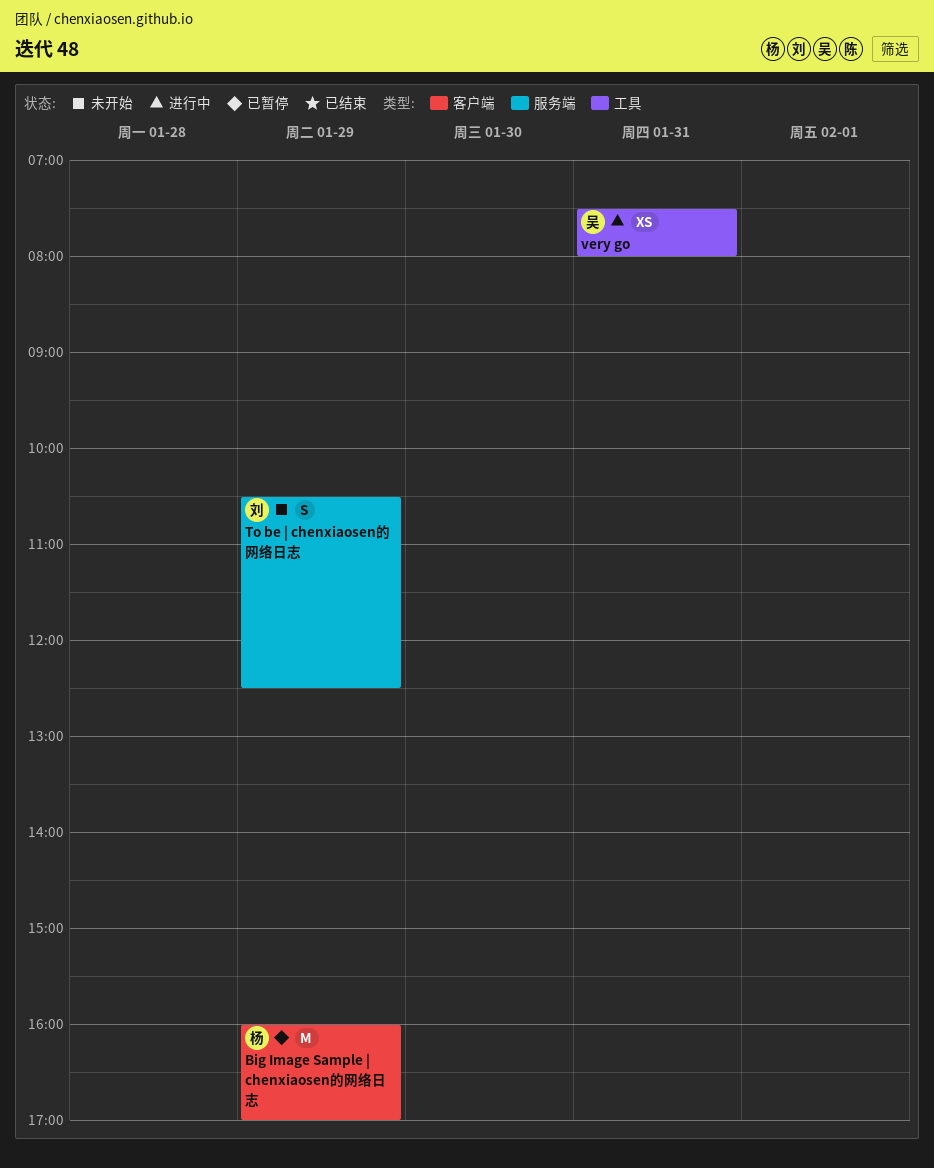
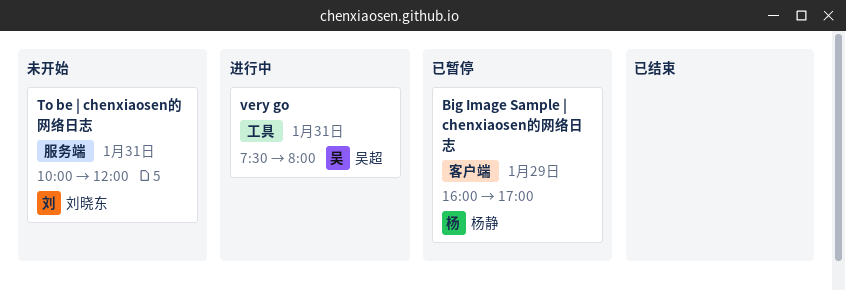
To be | chenxiaosen的网络日志, day: Jan 29 -> Jan 31
To be | chenxiaosen的网络日志, begins: 10:30 -> 10:00
To be | chenxiaosen的网络日志, ends: 12:30 -> 12:00

